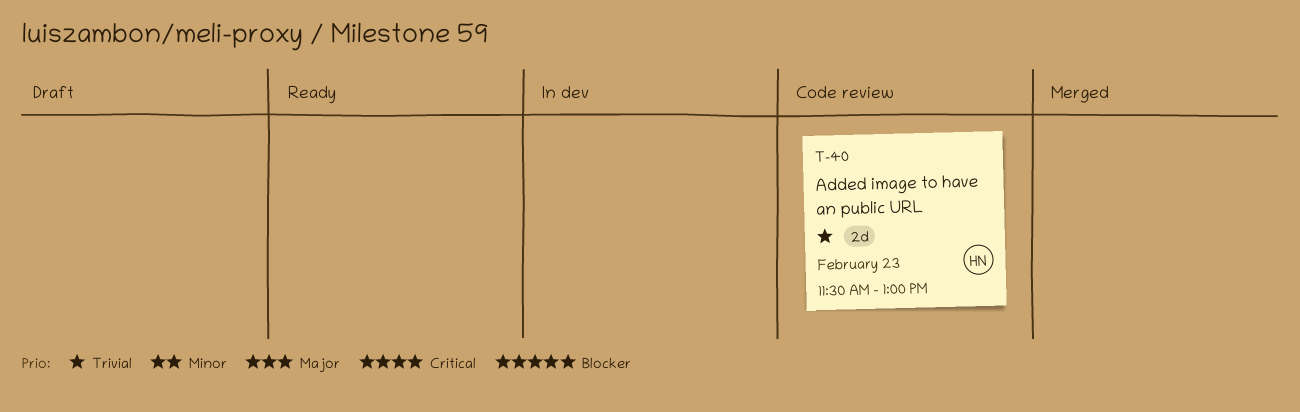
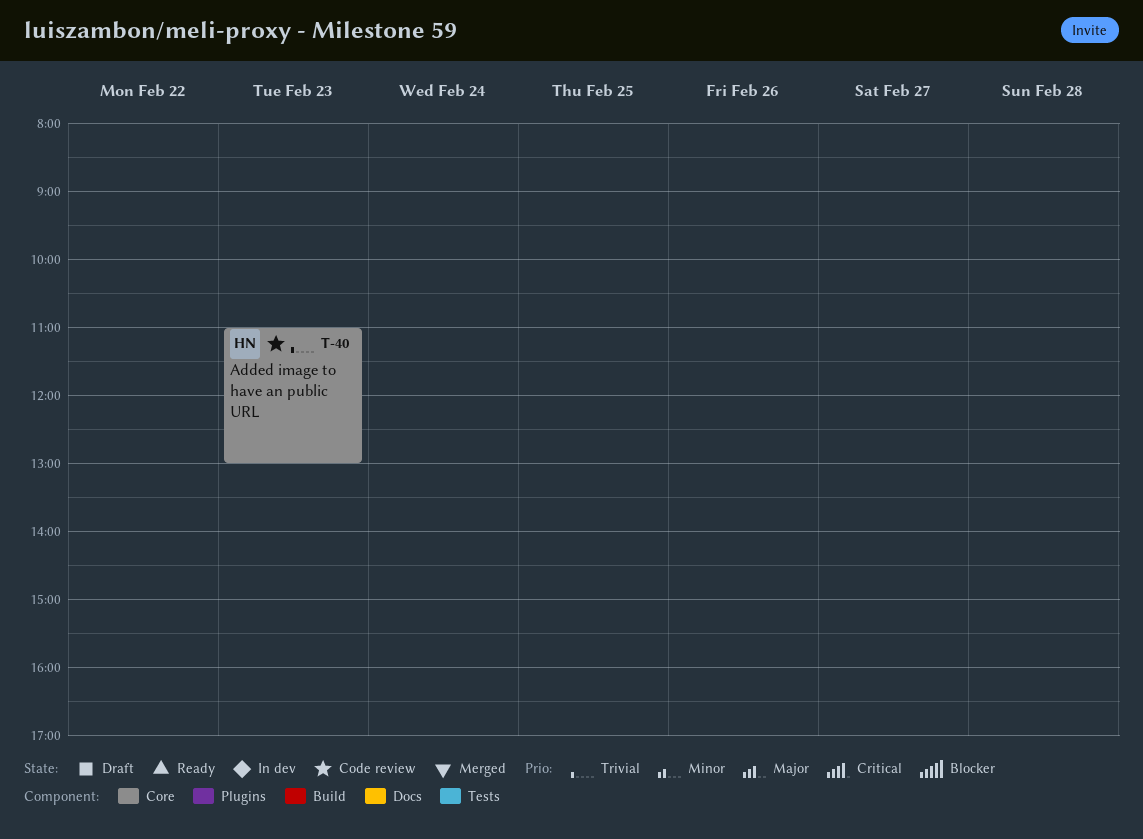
T-40, begins: 11:30 -> 11:00

